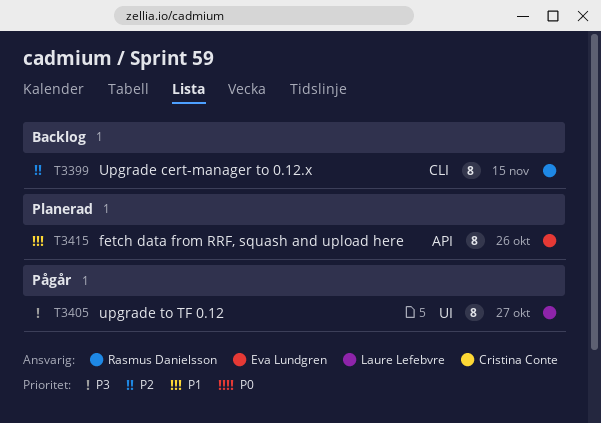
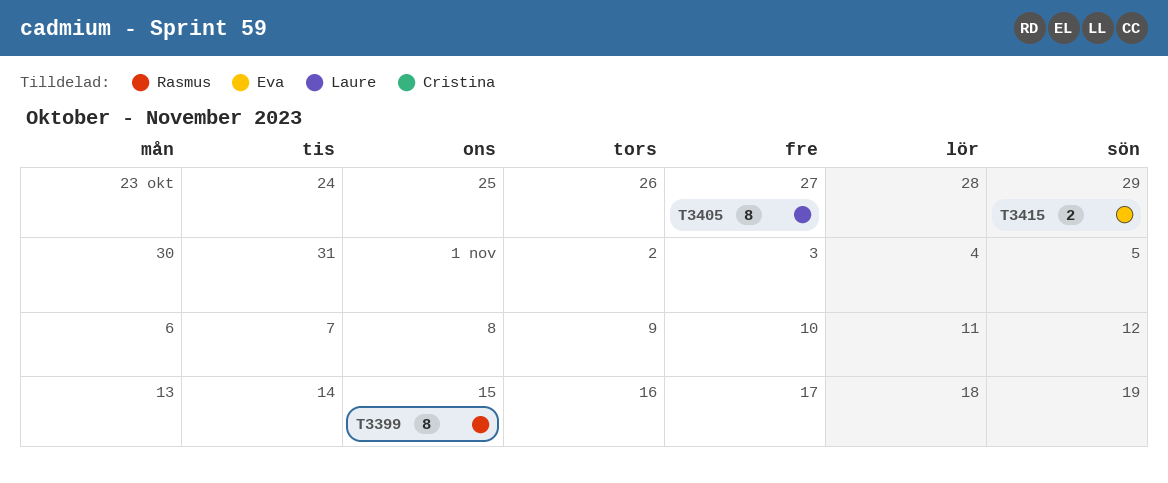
T3415, estimate: 8 -> 2
T3415, due: Oct 26 -> Oct 29

